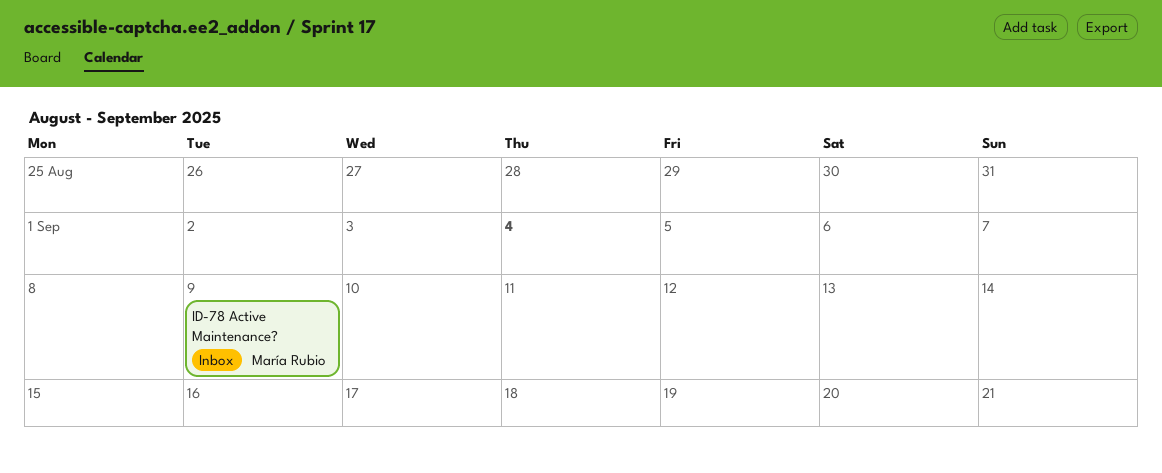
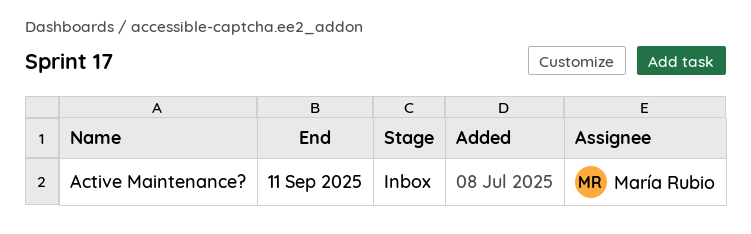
Active Maintenance?, due: Sep 9 -> Sep 11

